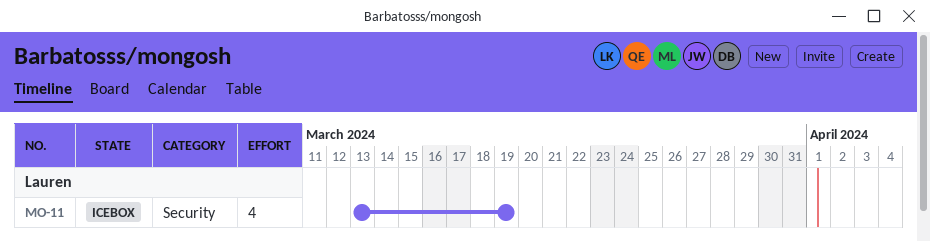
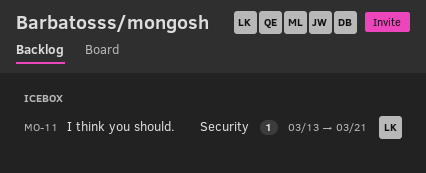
MO-11, estimate: 4 -> 1
MO-11, due: Mar 19 -> Mar 21

